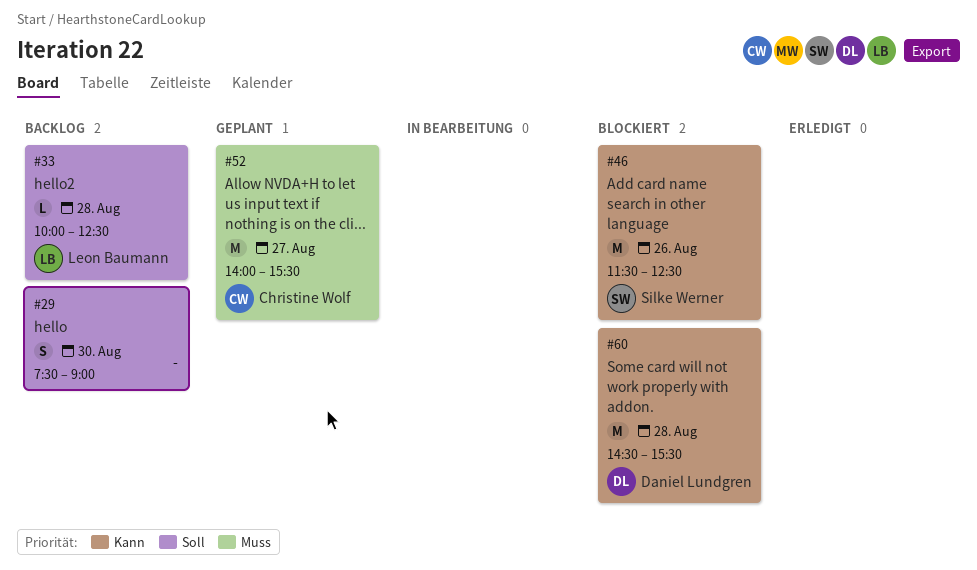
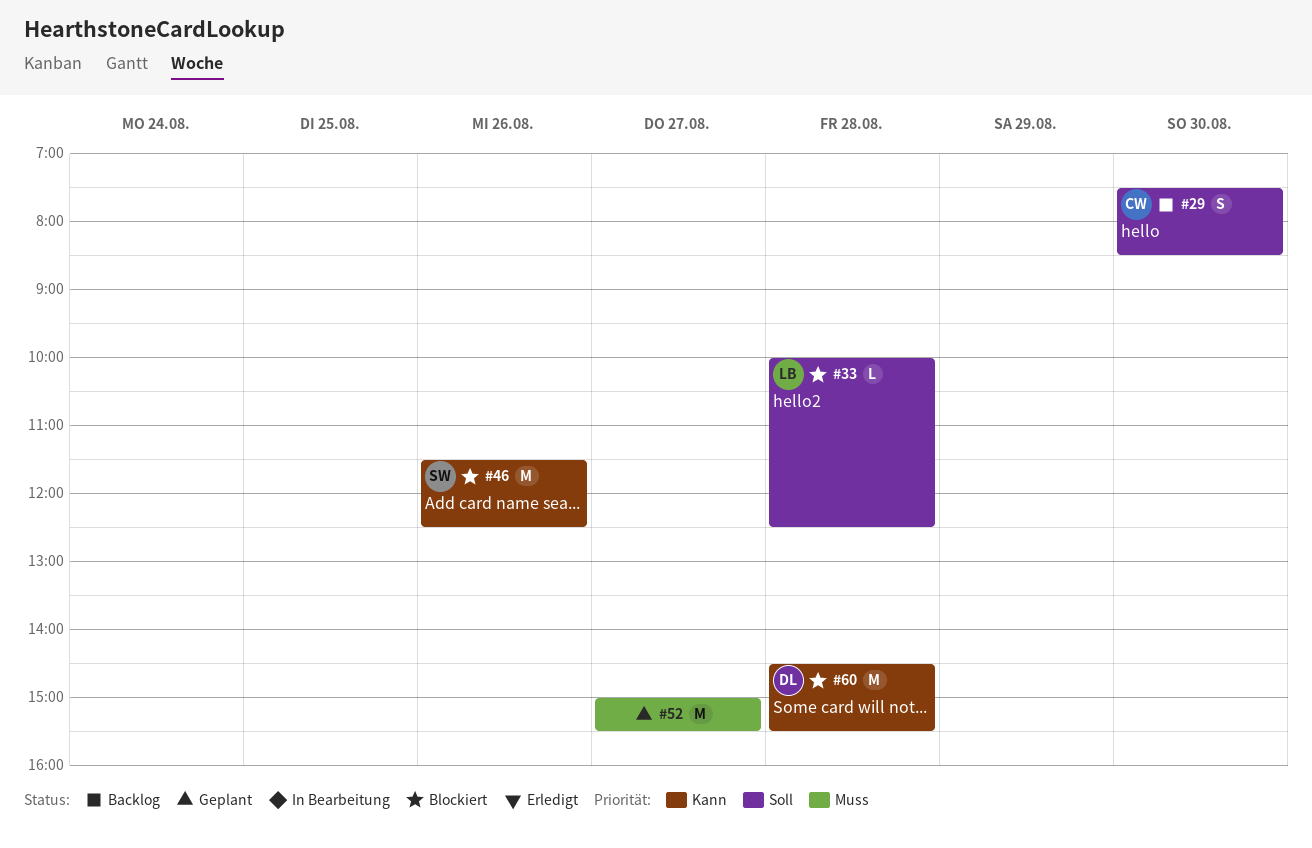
#29, owner: none -> Christine Wolf
#29, ends: 09:00 -> 08:30
#33, status: Backlog -> Blockiert
#52, owner: Christine Wolf -> none
#52, begins: 14:00 -> 15:00

